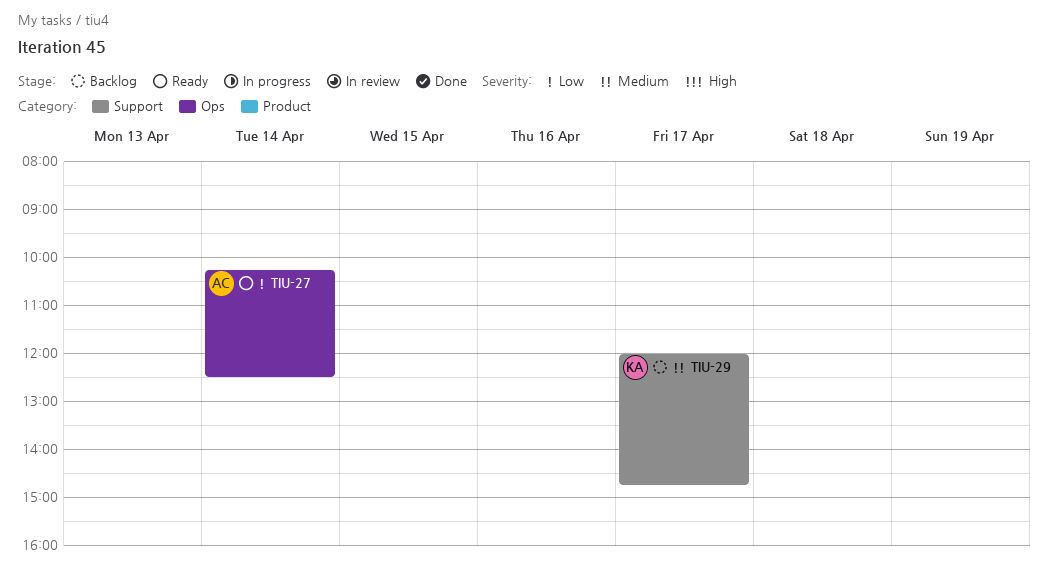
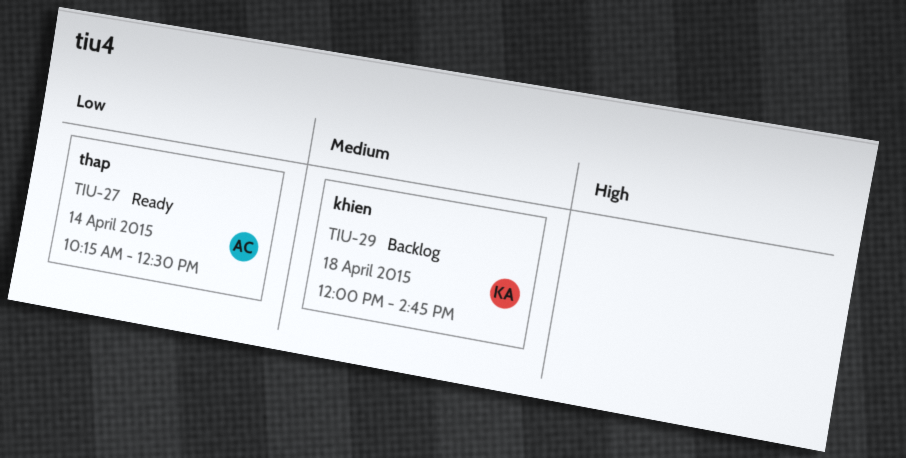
TIU-29, day: Apr 17 -> Apr 18

